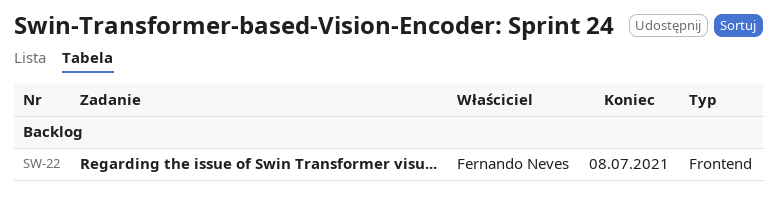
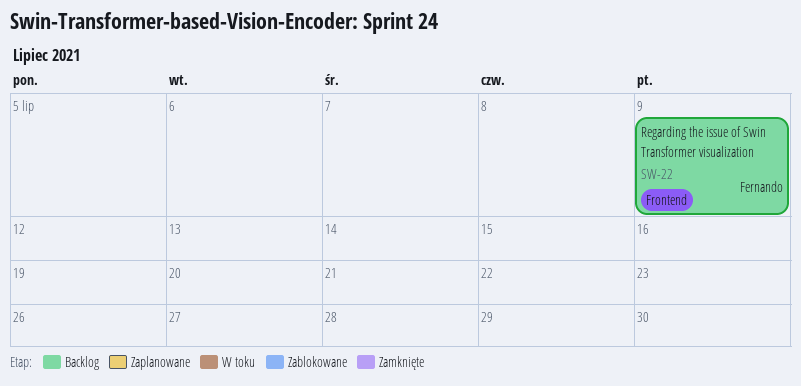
SW-22, due: Jul 8 -> Jul 9

